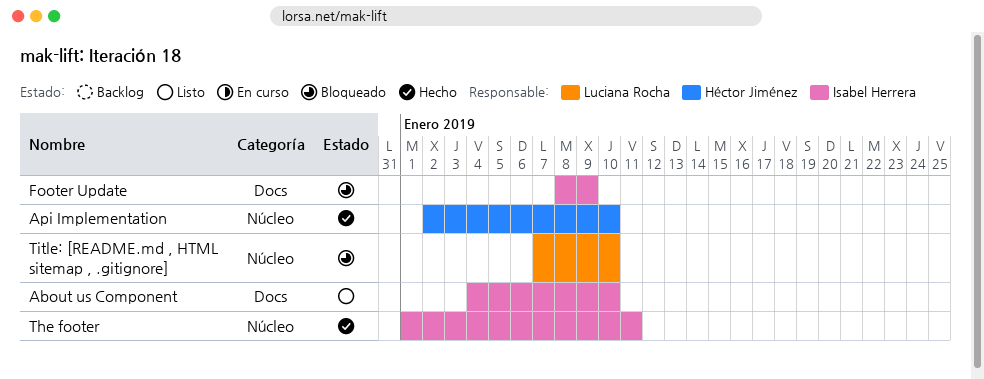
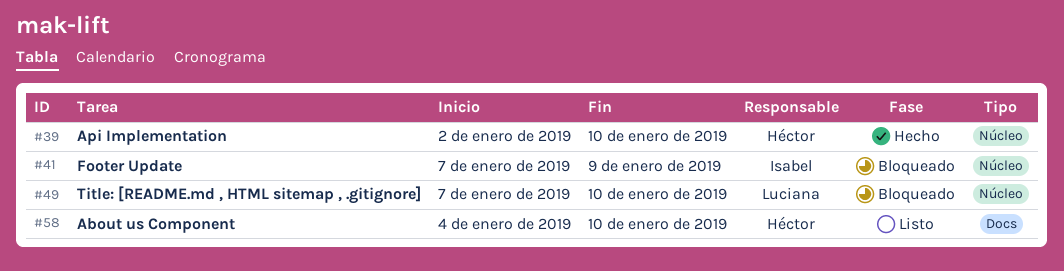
About us Component, owner: Isabel Herrera -> Héctor Jiménez
Footer Update, label: Docs -> Núcleo
Footer Update, start: Jan 8 -> Jan 7
The footer: present -> none

